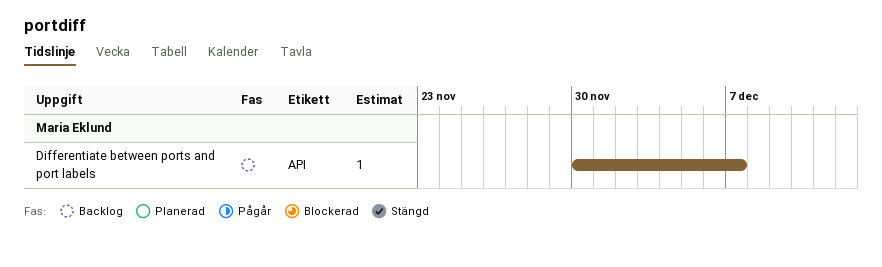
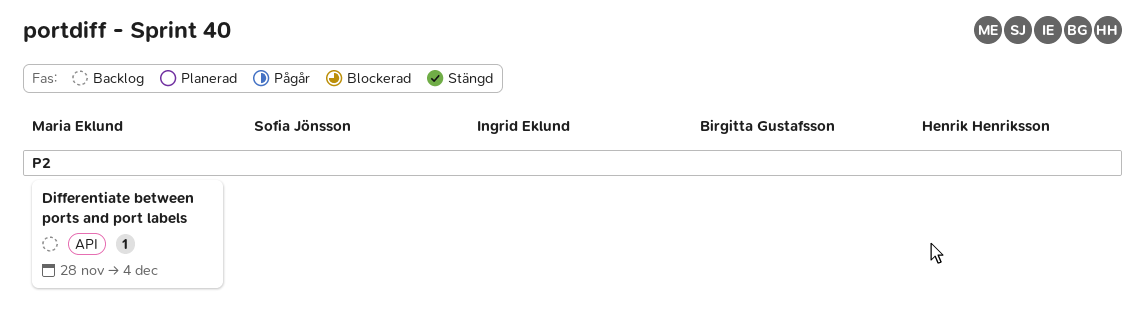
Differentiate between ports and port labels, start: Nov 30 -> Nov 28
Differentiate between ports and port labels, due: Dec 7 -> Dec 4

